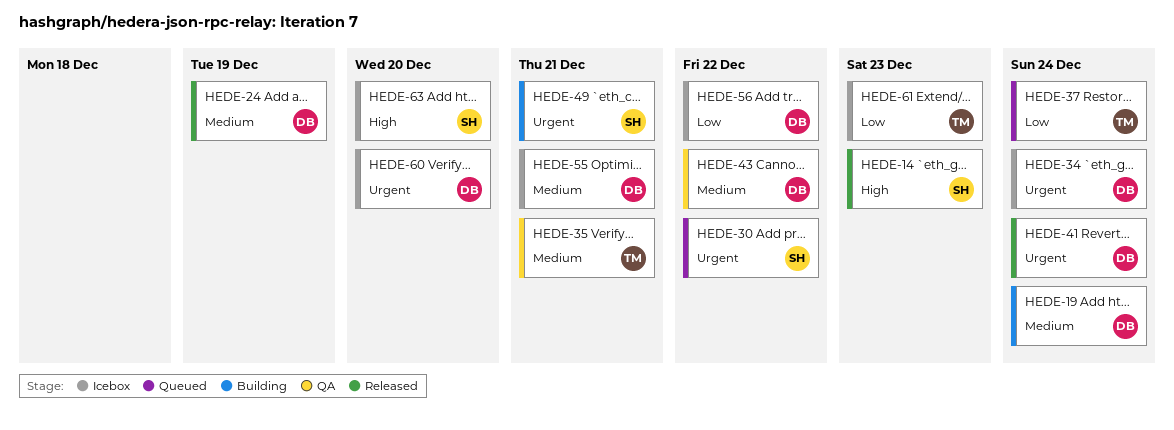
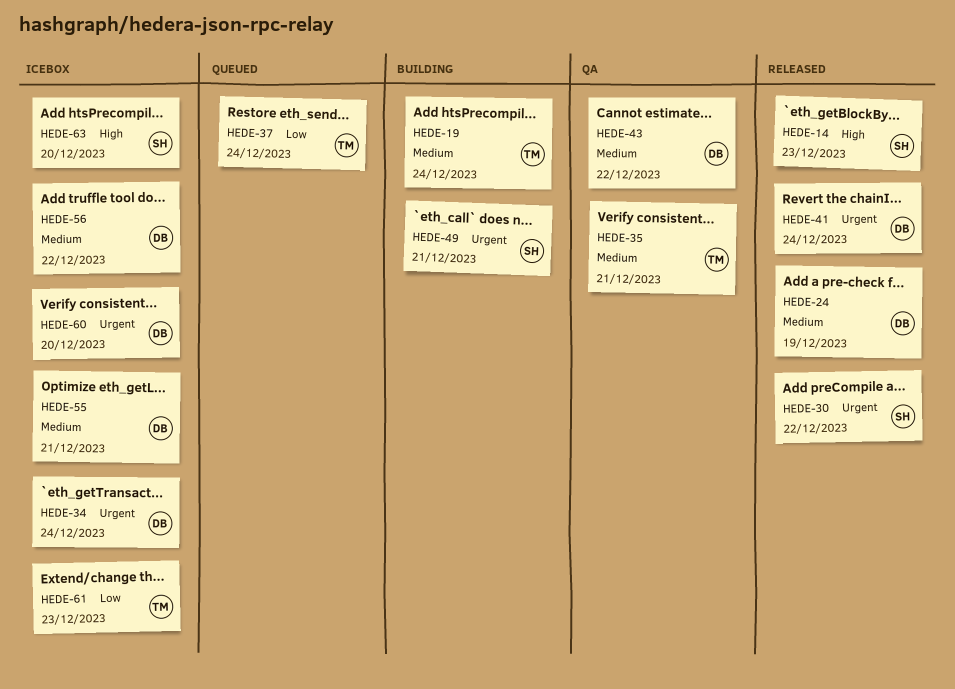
HEDE-19, owner: DB -> TM
HEDE-30, status: Queued -> Released
HEDE-56, priority: Low -> Medium

